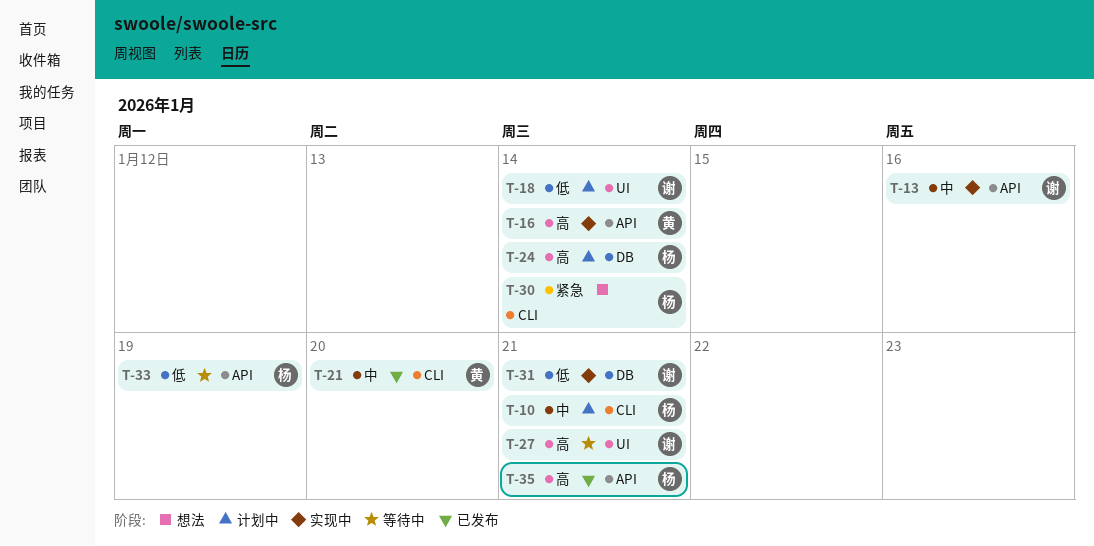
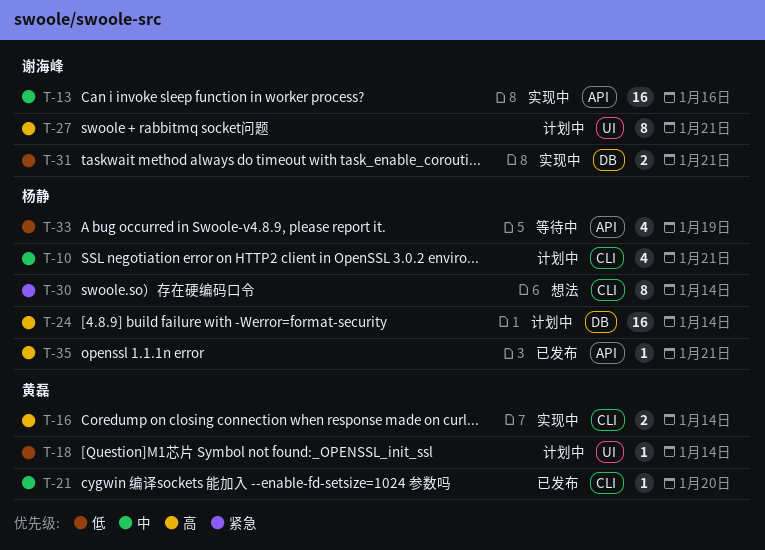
T-16, label: API -> CLI
T-18, owner: 谢海峰 -> 黄磊
T-27, status: 等待中 -> 计划中

